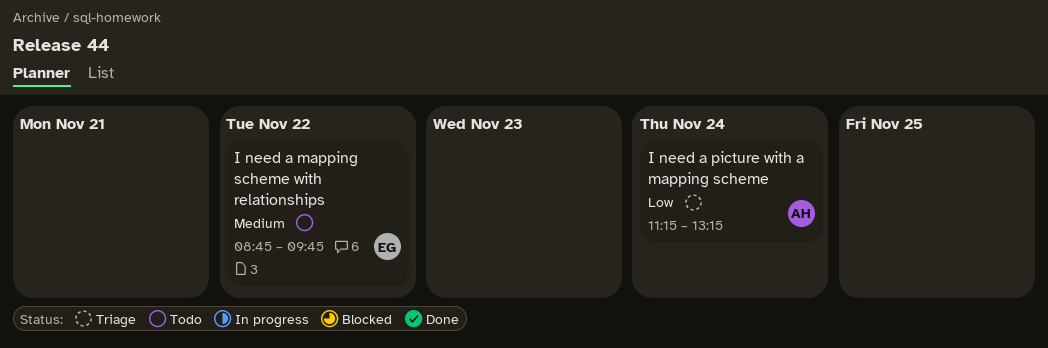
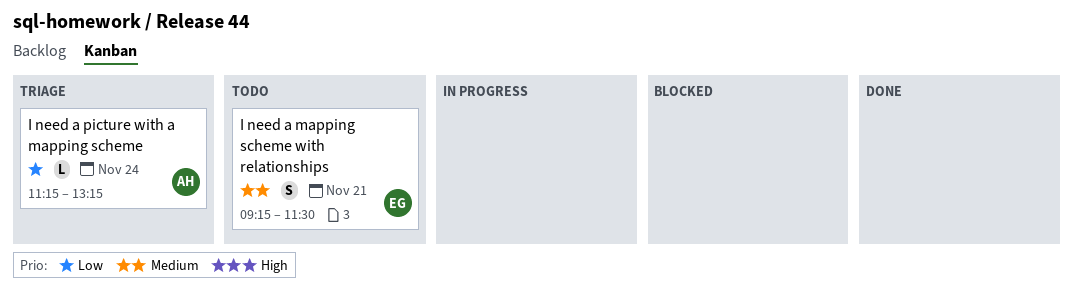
I need a mapping scheme with relationships, day: Nov 22 -> Nov 21
I need a mapping scheme with relationships, begins: 08:45 -> 09:15
I need a mapping scheme with relationships, ends: 09:45 -> 11:30

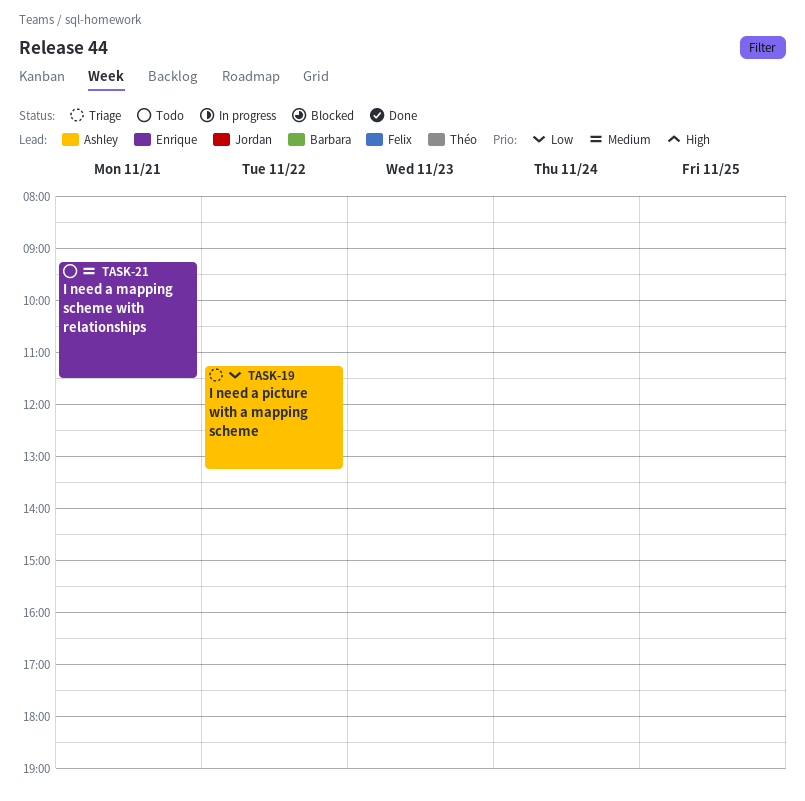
I need a picture with a mapping scheme, day: Nov 24 -> Nov 22

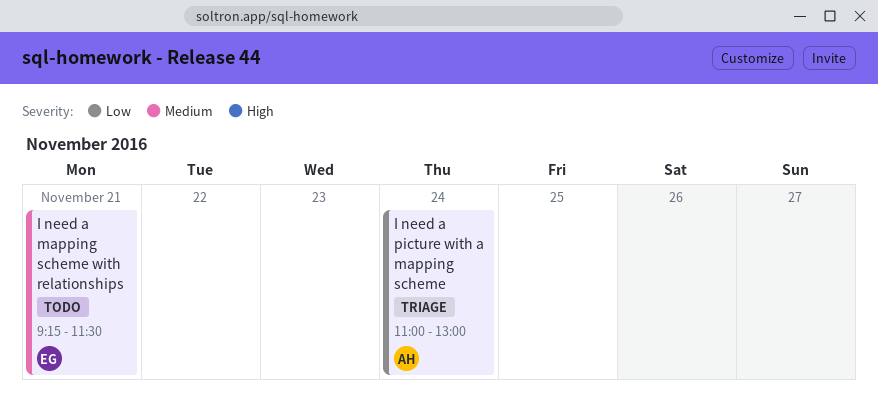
I need a picture with a mapping scheme, day: Nov 22 -> Nov 24
I need a picture with a mapping scheme, begins: 11:15 -> 11:00
I need a picture with a mapping scheme, ends: 13:15 -> 13:00

